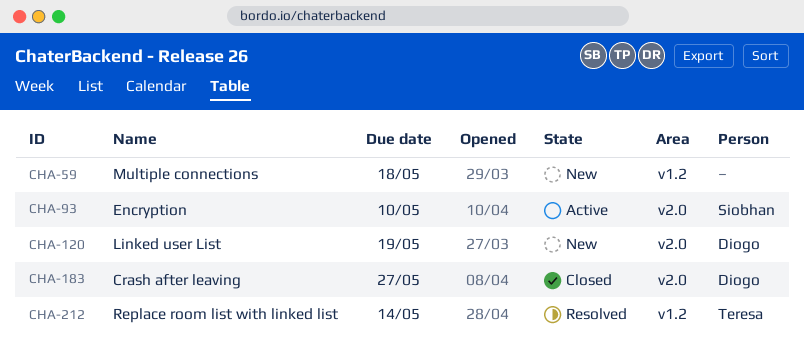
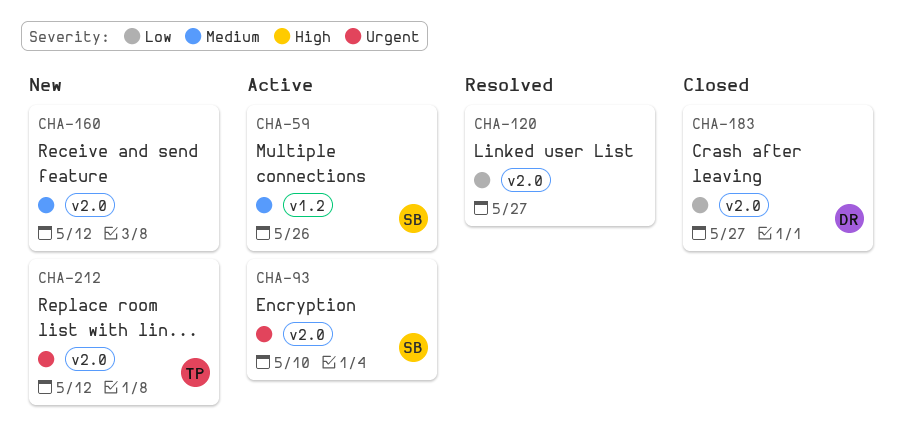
CHA-59, status: New -> Active
CHA-59, owner: none -> Siobhan
CHA-59, due: May 18 -> May 26
CHA-120, status: New -> Resolved
CHA-120, owner: Diogo -> none
CHA-120, due: May 19 -> May 27
CHA-160: none -> present
CHA-212, status: Resolved -> New
CHA-212, label: v1.2 -> v2.0
CHA-212, due: May 14 -> May 12

